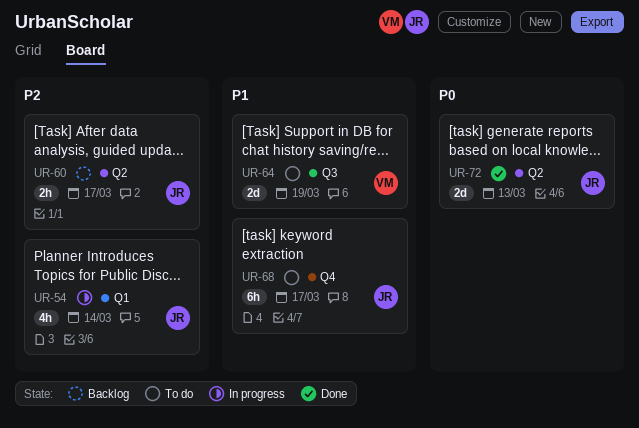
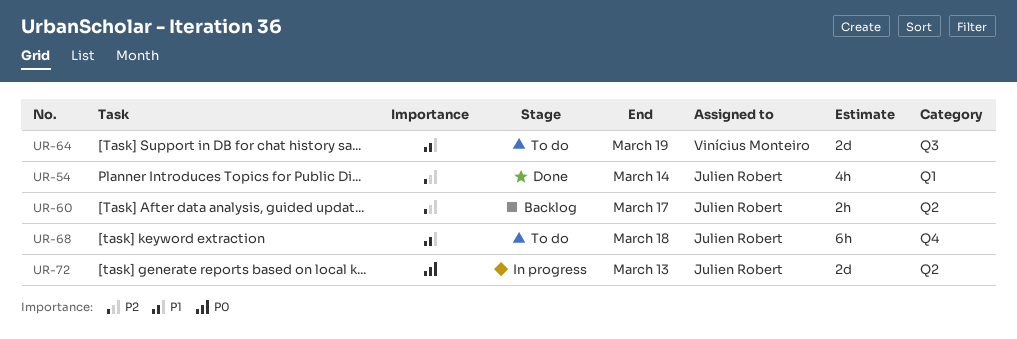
UR-54, status: In progress -> Done
UR-68, due: Mar 17 -> Mar 18
UR-72, status: Done -> In progress

